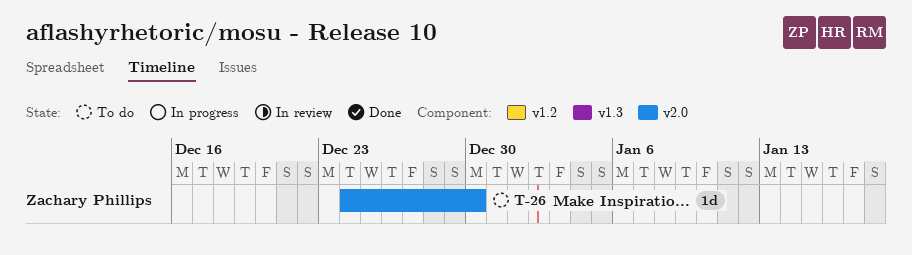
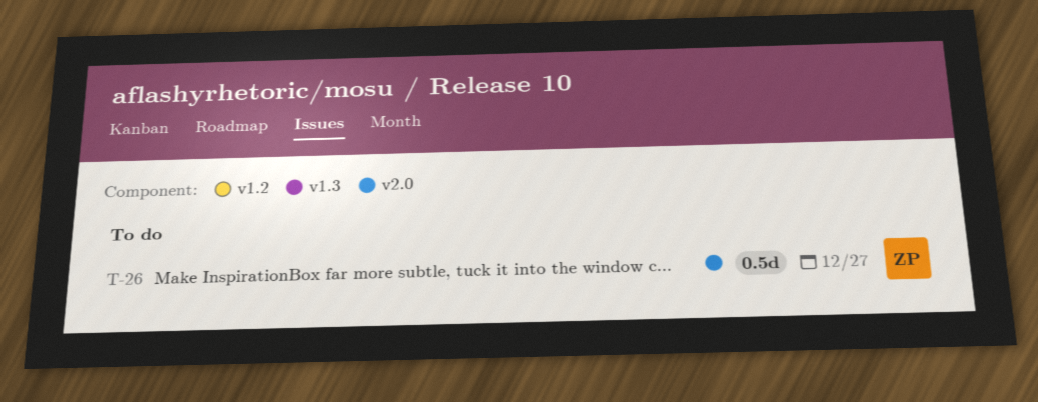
T-26, estimate: 1d -> 0.5d
T-26, due: Dec 30 -> Dec 27

